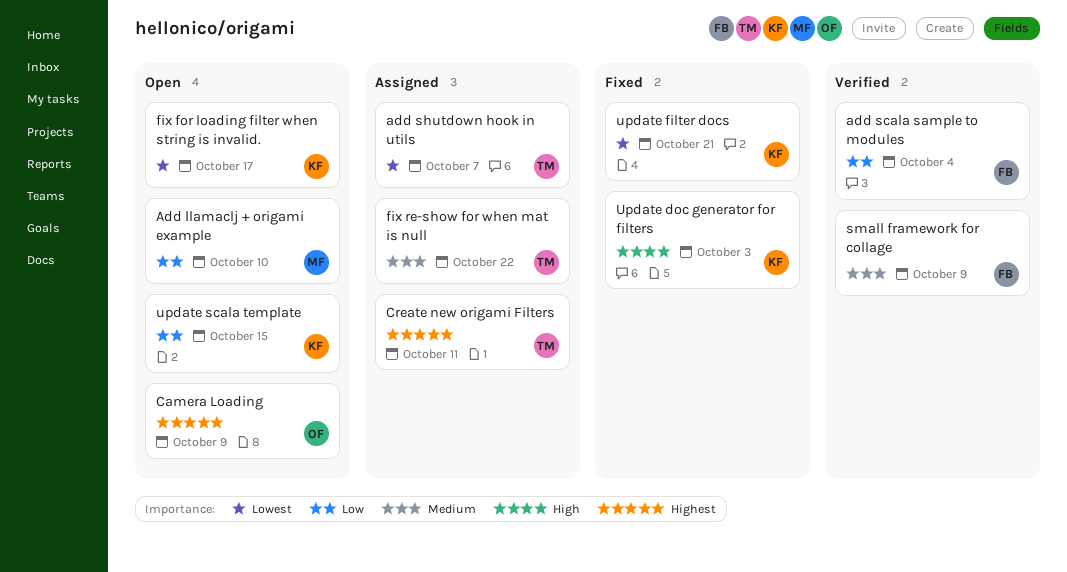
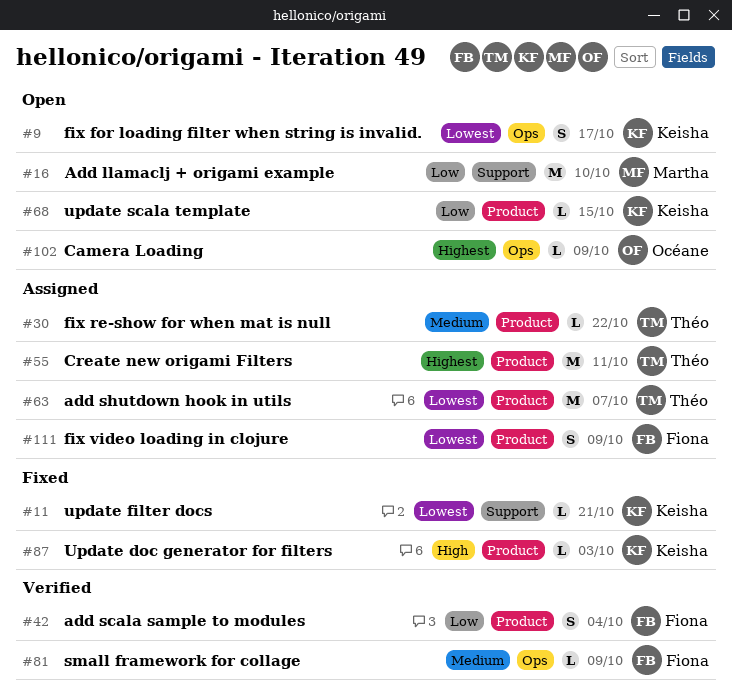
fix video loading in clojure: none -> present

